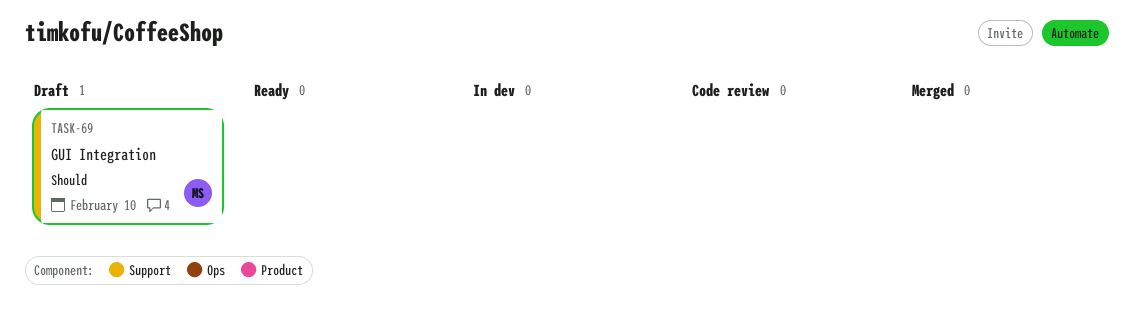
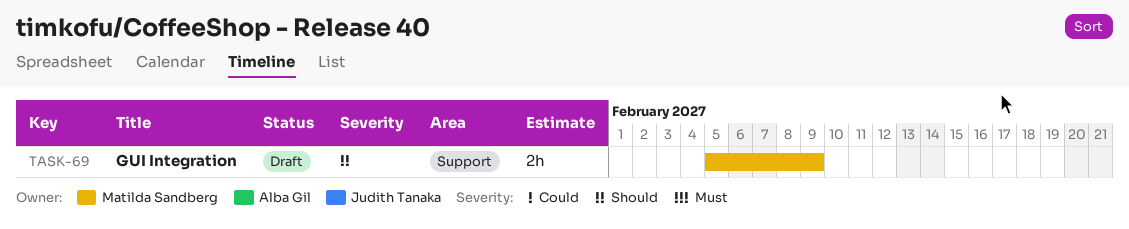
TASK-69, due: Feb 10 -> Feb 9

